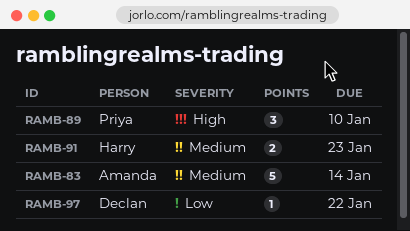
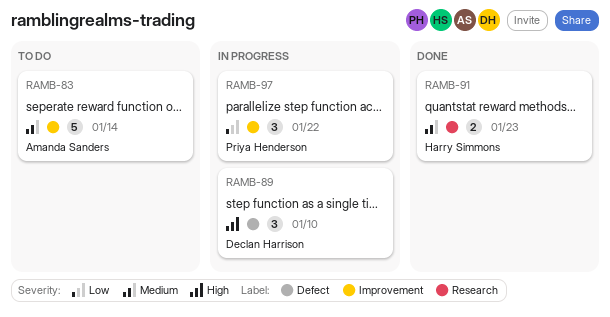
RAMB-89, owner: Priya Henderson -> Declan Harrison
RAMB-97, owner: Declan Harrison -> Priya Henderson
RAMB-97, estimate: 1 -> 3

